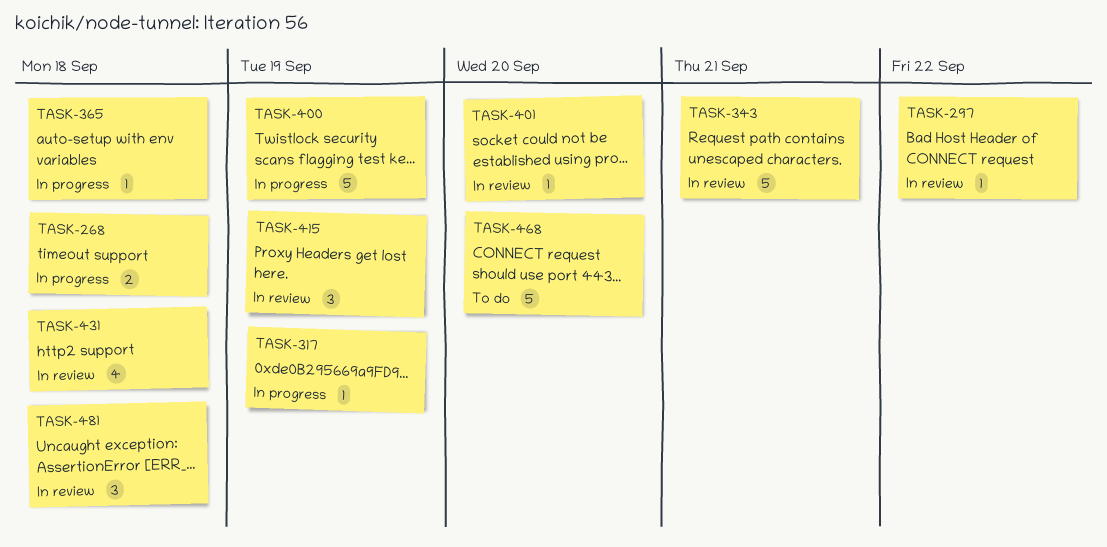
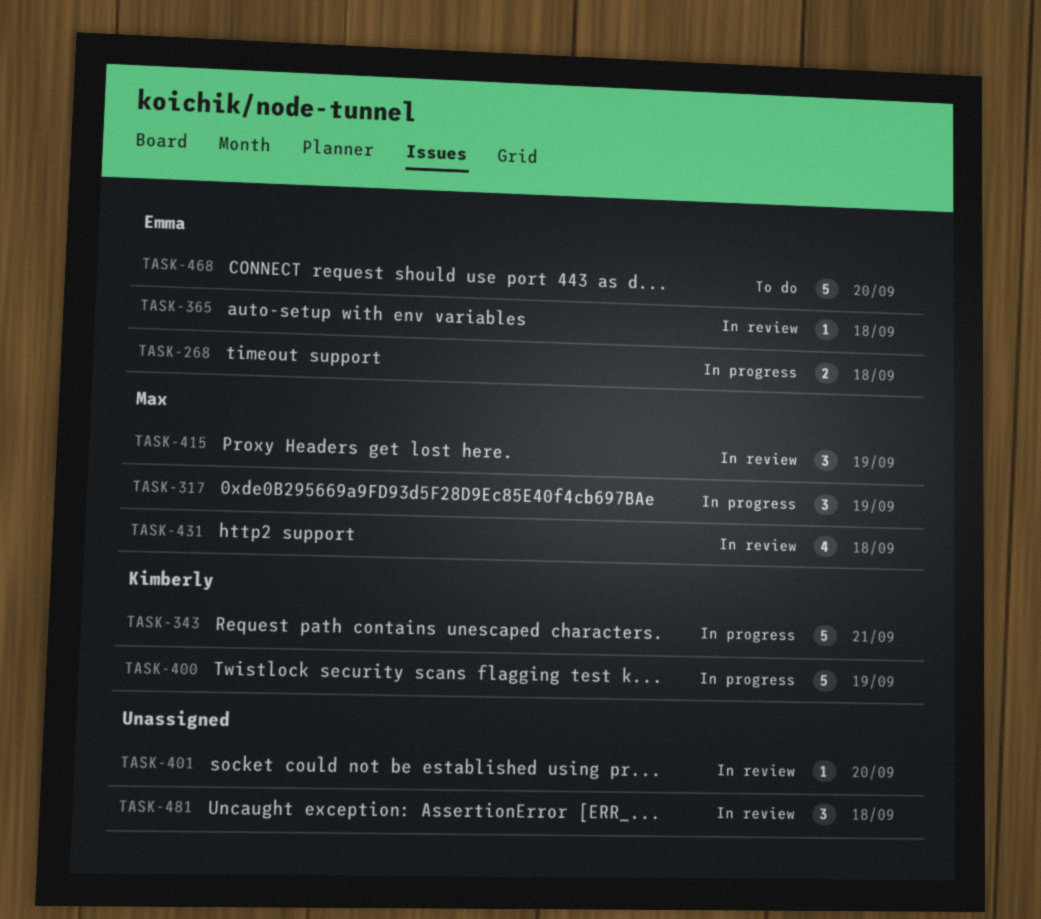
TASK-297: present -> none
TASK-317, estimate: 1 -> 3
TASK-343, status: In review -> In progress
TASK-365, status: In progress -> In review

